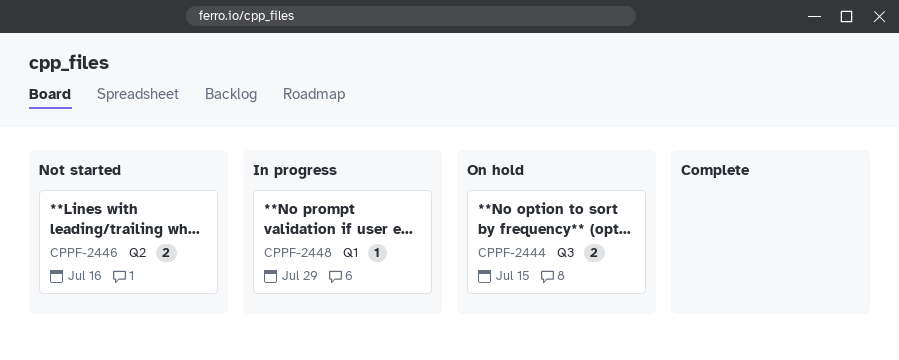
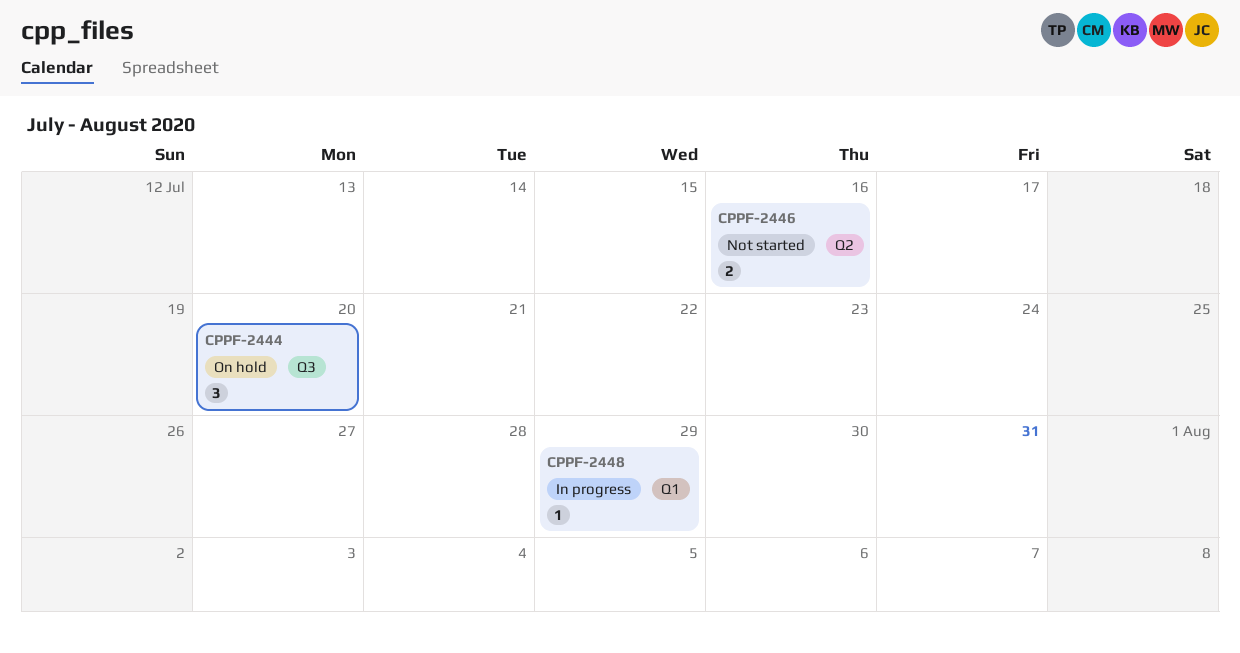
CPPF-2444, estimate: 2 -> 3
CPPF-2444, due: Jul 15 -> Jul 20

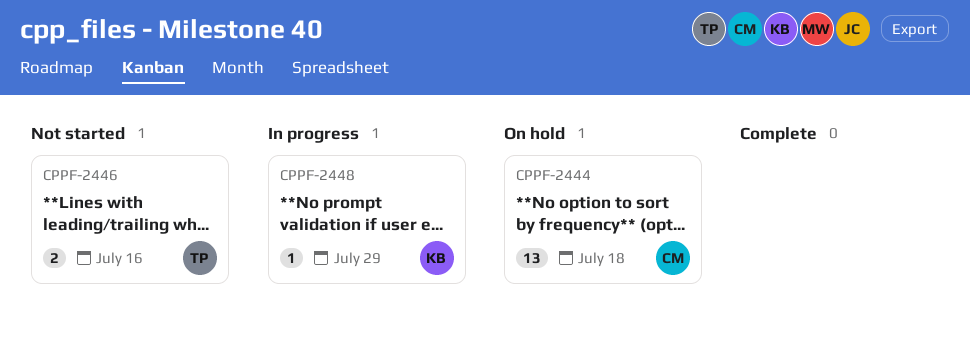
CPPF-2444, estimate: 3 -> 13
CPPF-2444, due: Jul 20 -> Jul 18

